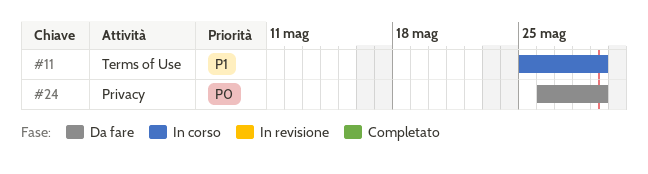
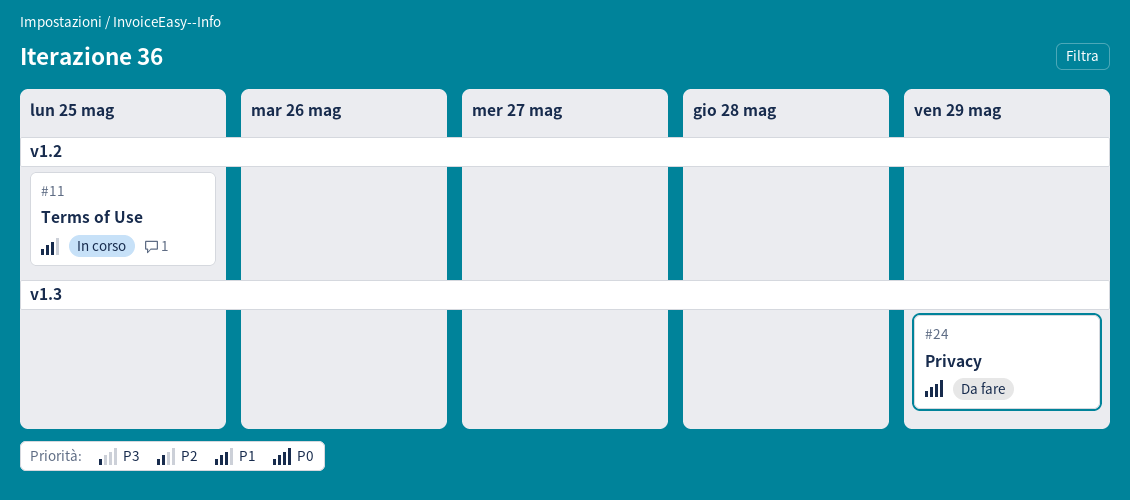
#11, due: May 29 -> May 25

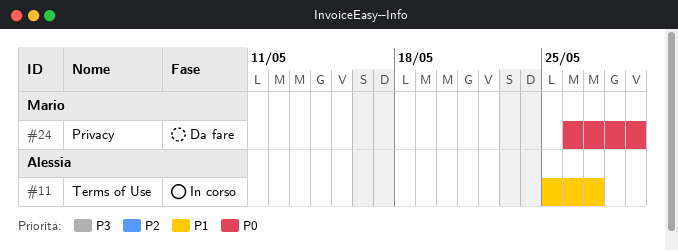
#11, due: May 25 -> May 27

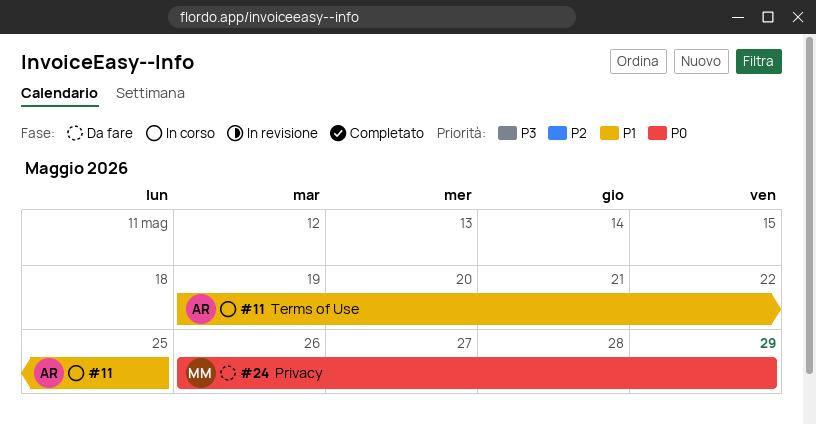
#11, start: May 25 -> May 19
#11, due: May 27 -> May 25

